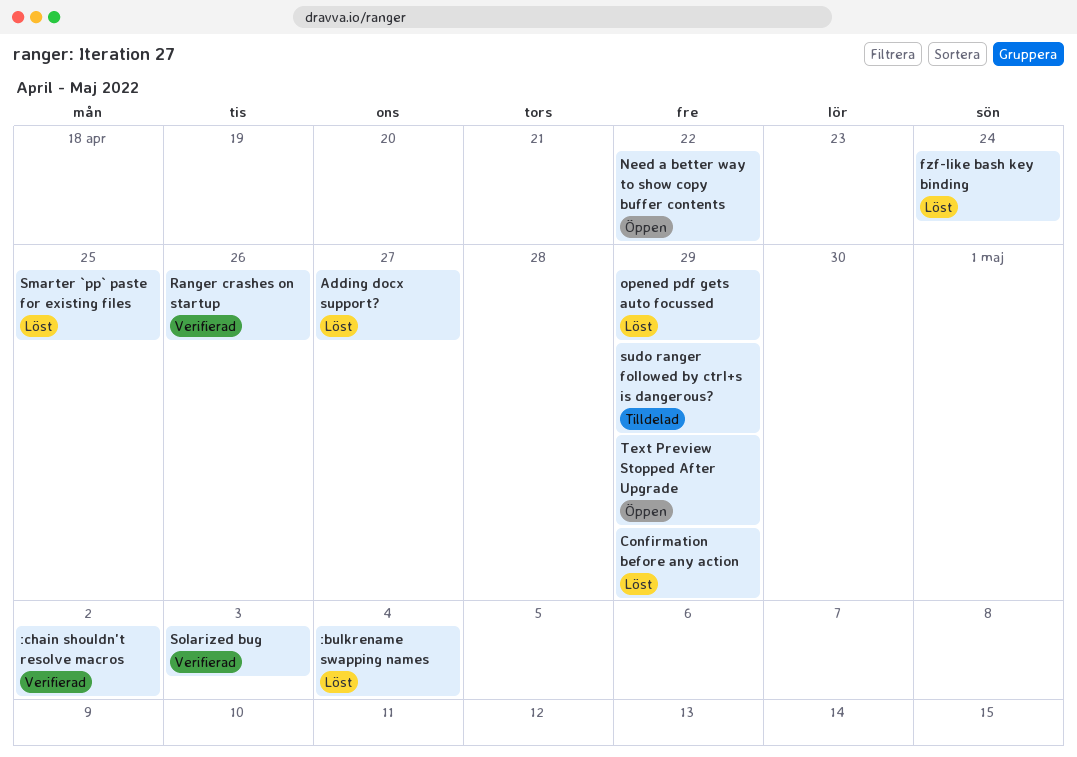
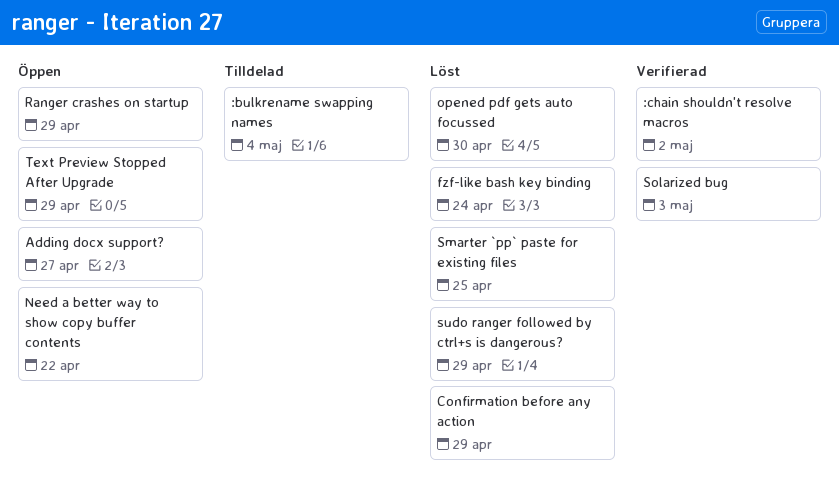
:bulkrename swapping names, status: Löst -> Tilldelad
Adding docx support?, status: Löst -> Öppen
opened pdf gets auto focussed, due: Apr 29 -> Apr 30
Ranger crashes on startup, status: Verifierad -> Öppen
Ranger crashes on startup, due: Apr 26 -> Apr 29
sudo ranger followed by ctrl+s is dangerous?, status: Tilldelad -> Löst

